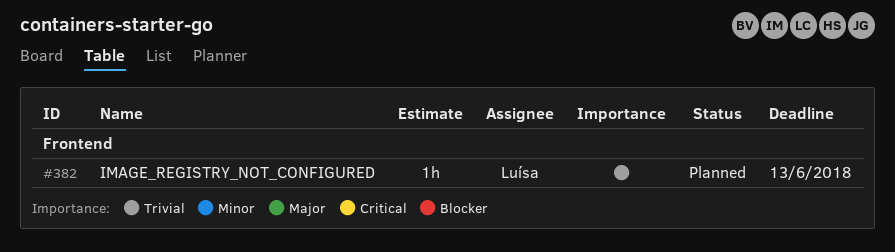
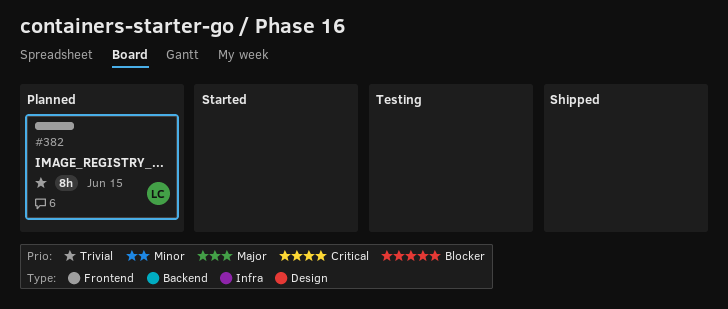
#382, estimate: 1h -> 8h
#382, due: Jun 13 -> Jun 15

